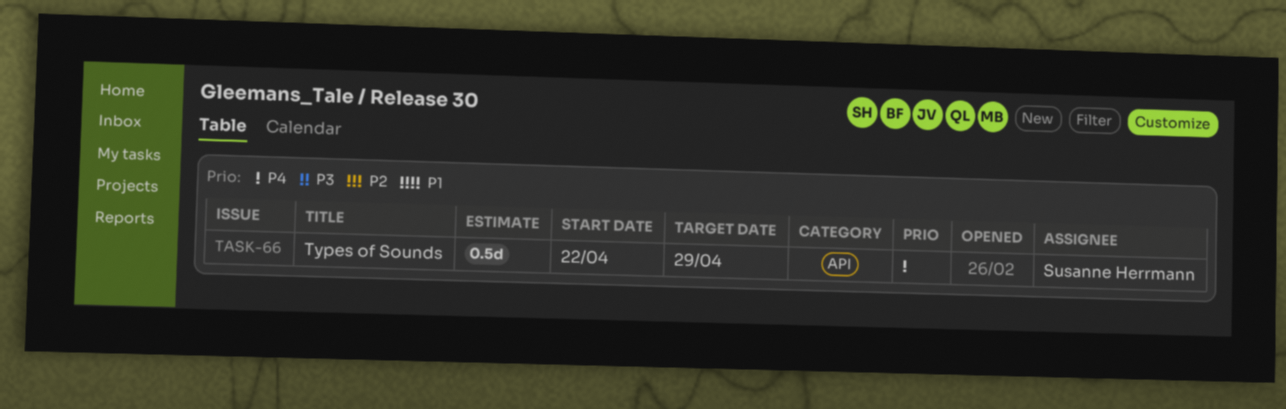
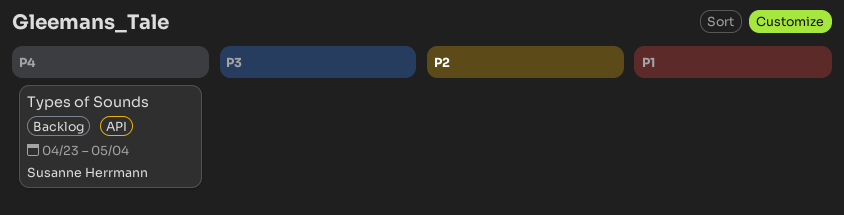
Types of Sounds, start: Apr 22 -> Apr 23
Types of Sounds, due: Apr 29 -> May 4

